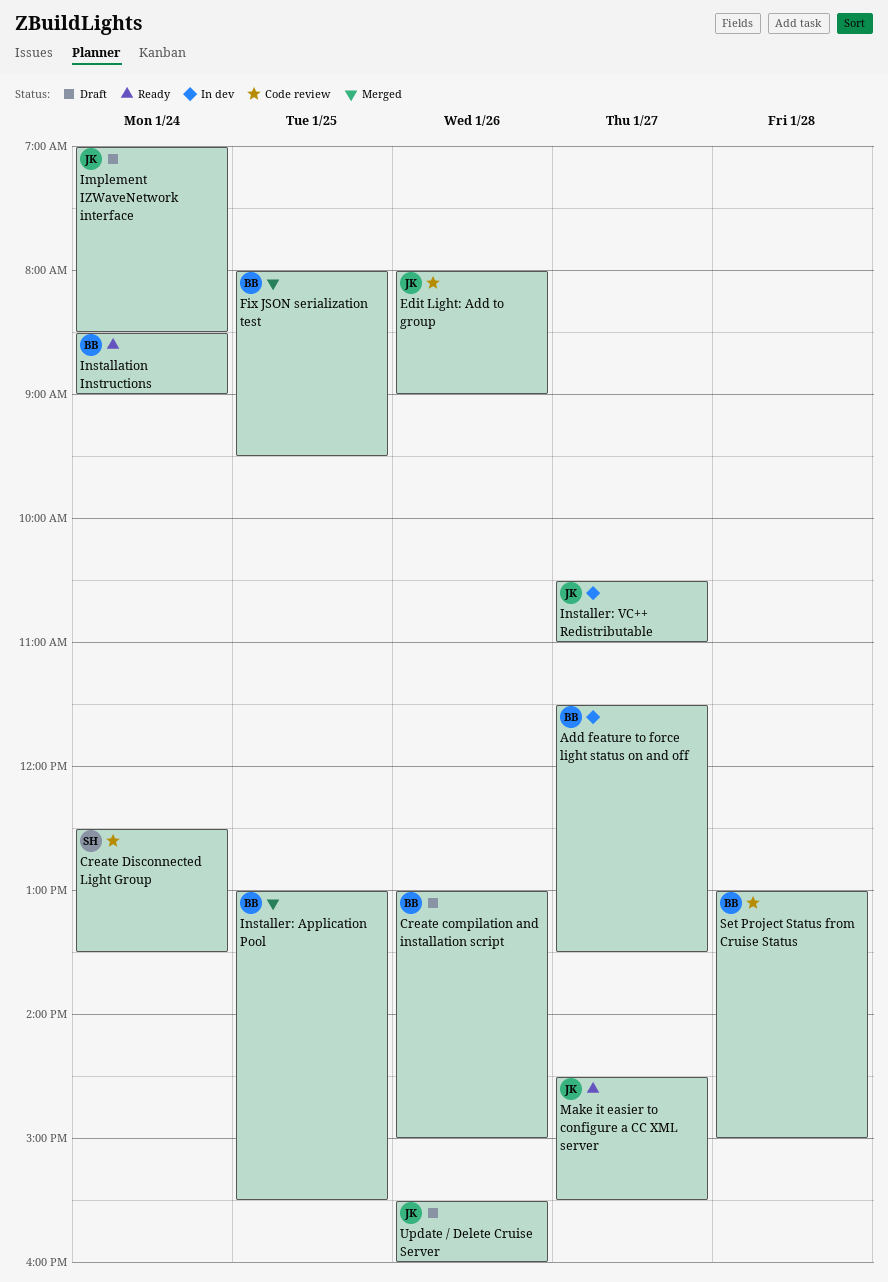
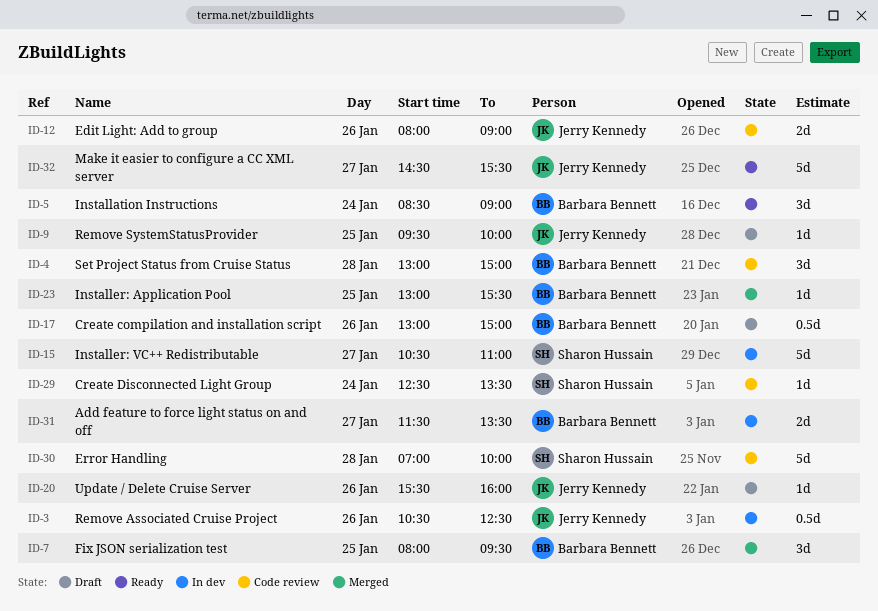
Error Handling: none -> present
Implement IZWaveNetwork interface: present -> none
Installer: VC++ Redistributable, owner: Jerry Kennedy -> Sharon Hussain
Remove Associated Cruise Project: none -> present
Remove SystemStatusProvider: none -> present

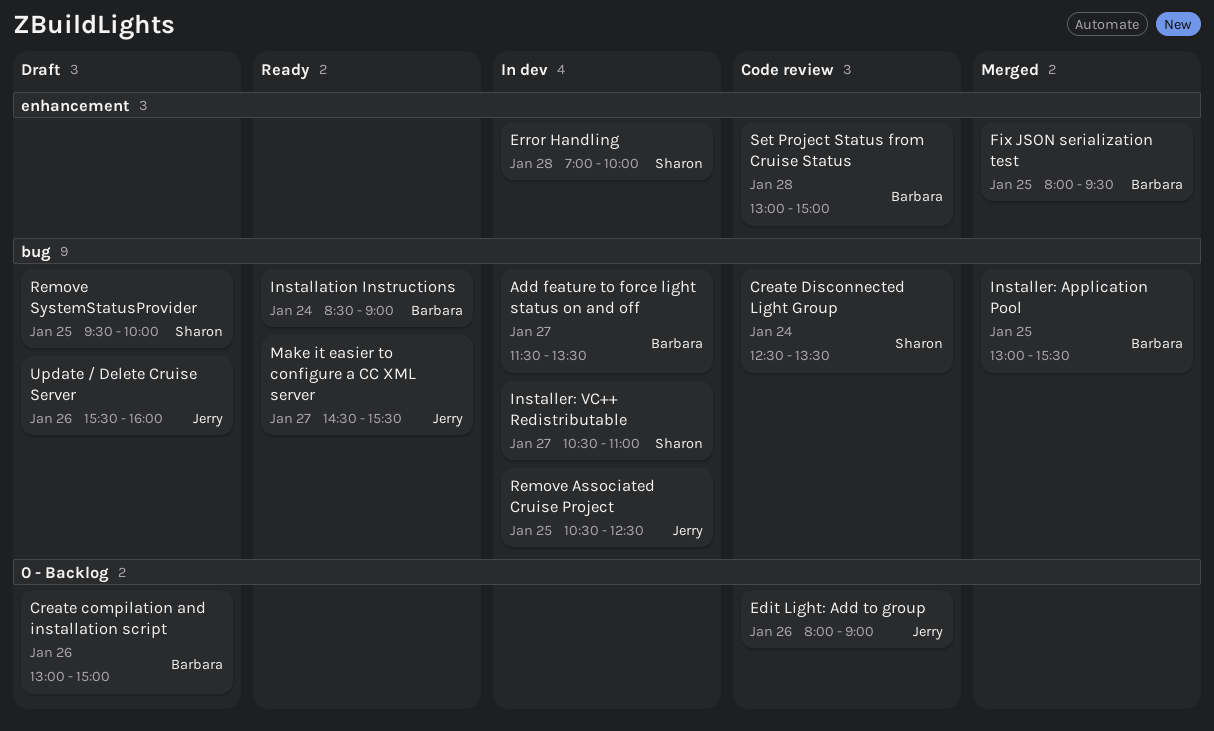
Error Handling, status: Code review -> In dev
Remove Associated Cruise Project, day: Jan 26 -> Jan 25
Remove SystemStatusProvider, owner: Jerry Kennedy -> Sharon Hussain

